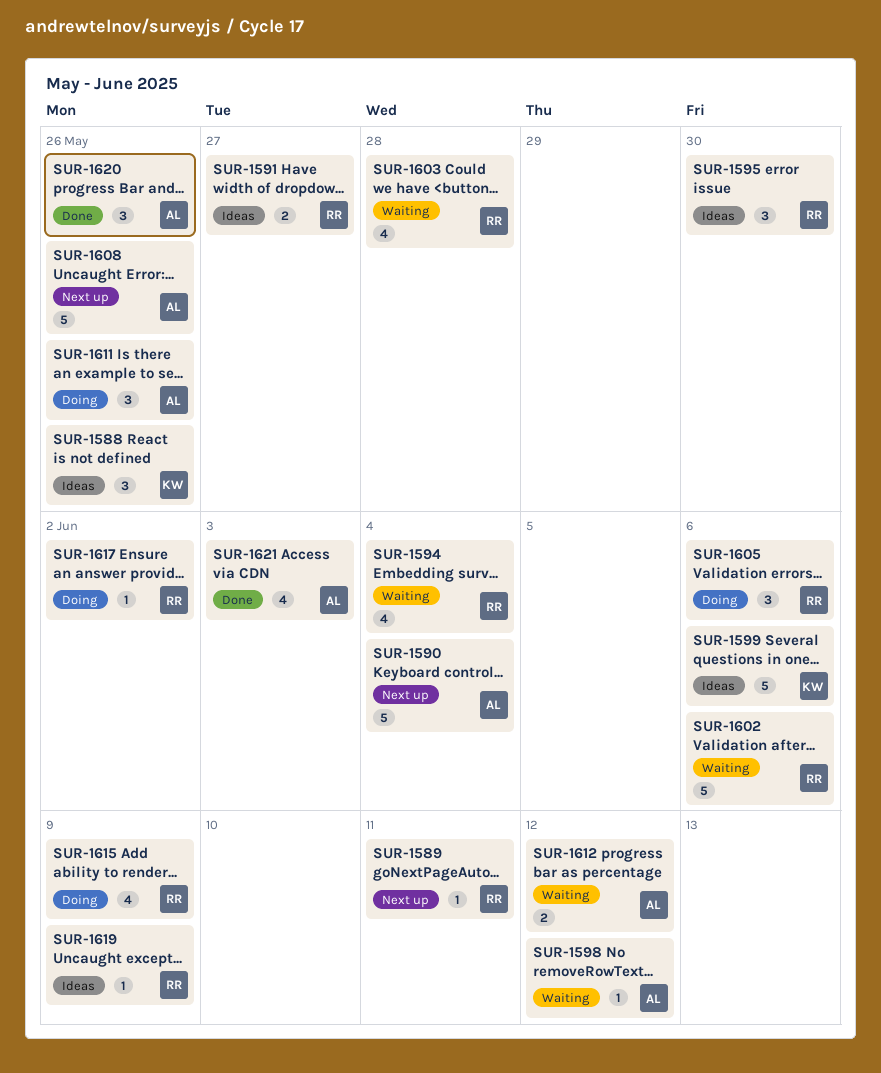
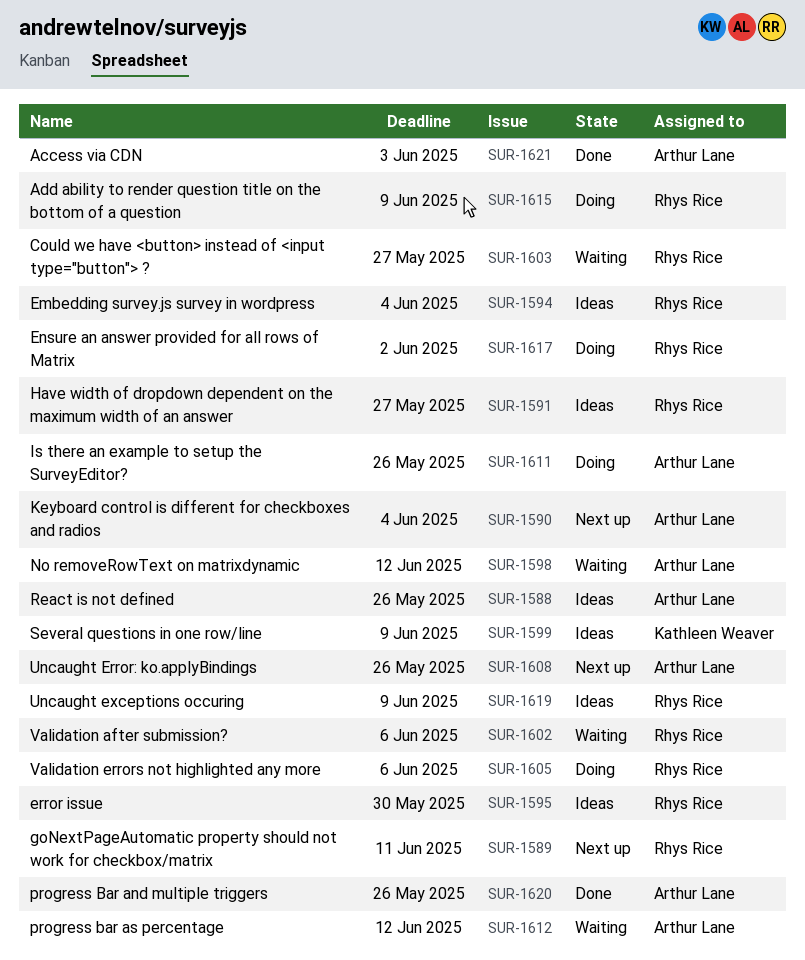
SUR-1588, owner: Kathleen Weaver -> Arthur Lane
SUR-1594, status: Waiting -> Ideas
SUR-1599, due: Jun 6 -> Jun 9
SUR-1603, due: May 28 -> May 27

